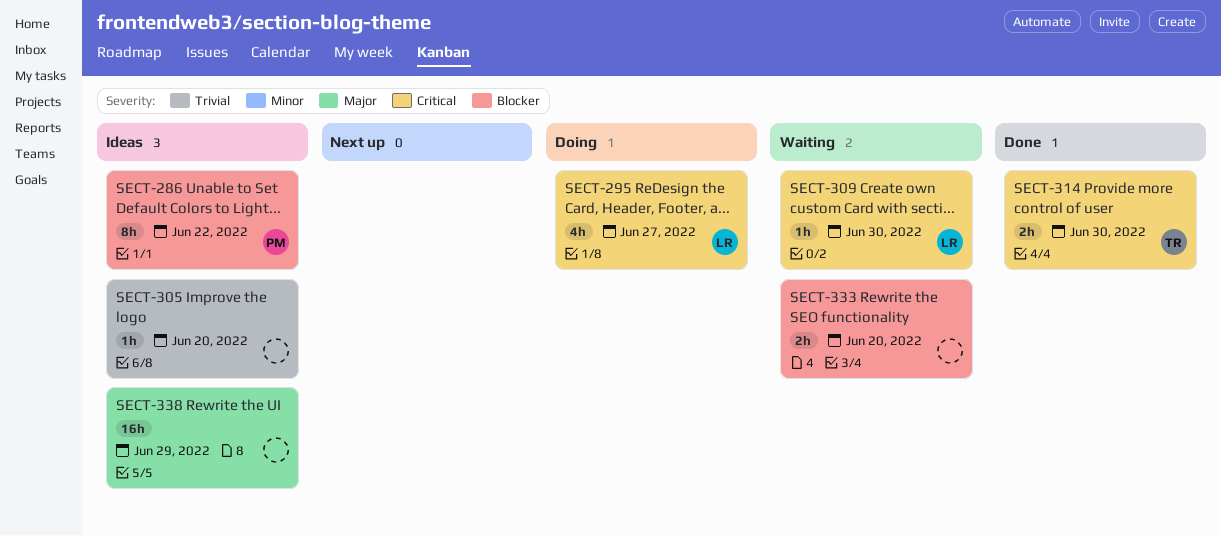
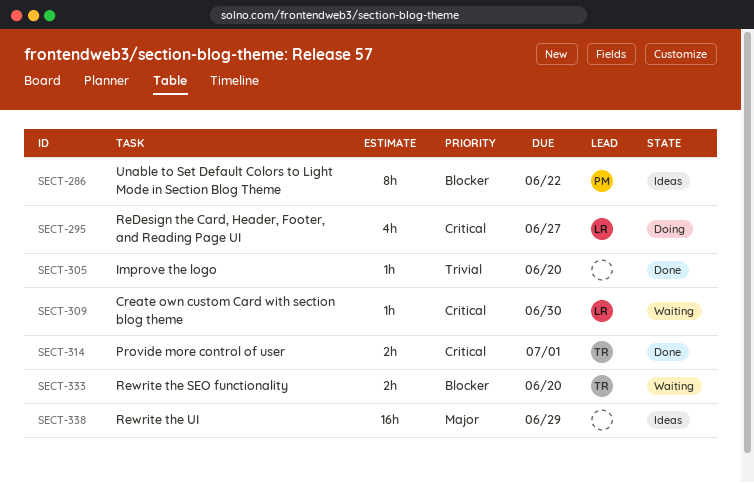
SECT-305, status: Ideas -> Done
SECT-314, due: Jun 30 -> Jul 1
SECT-333, owner: none -> TR

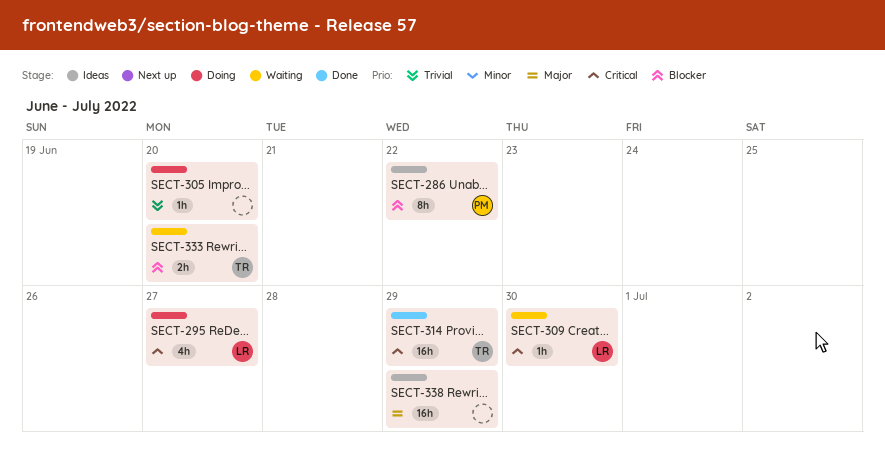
SECT-305, status: Done -> Doing
SECT-314, estimate: 2h -> 16h
SECT-314, due: Jul 1 -> Jun 29

